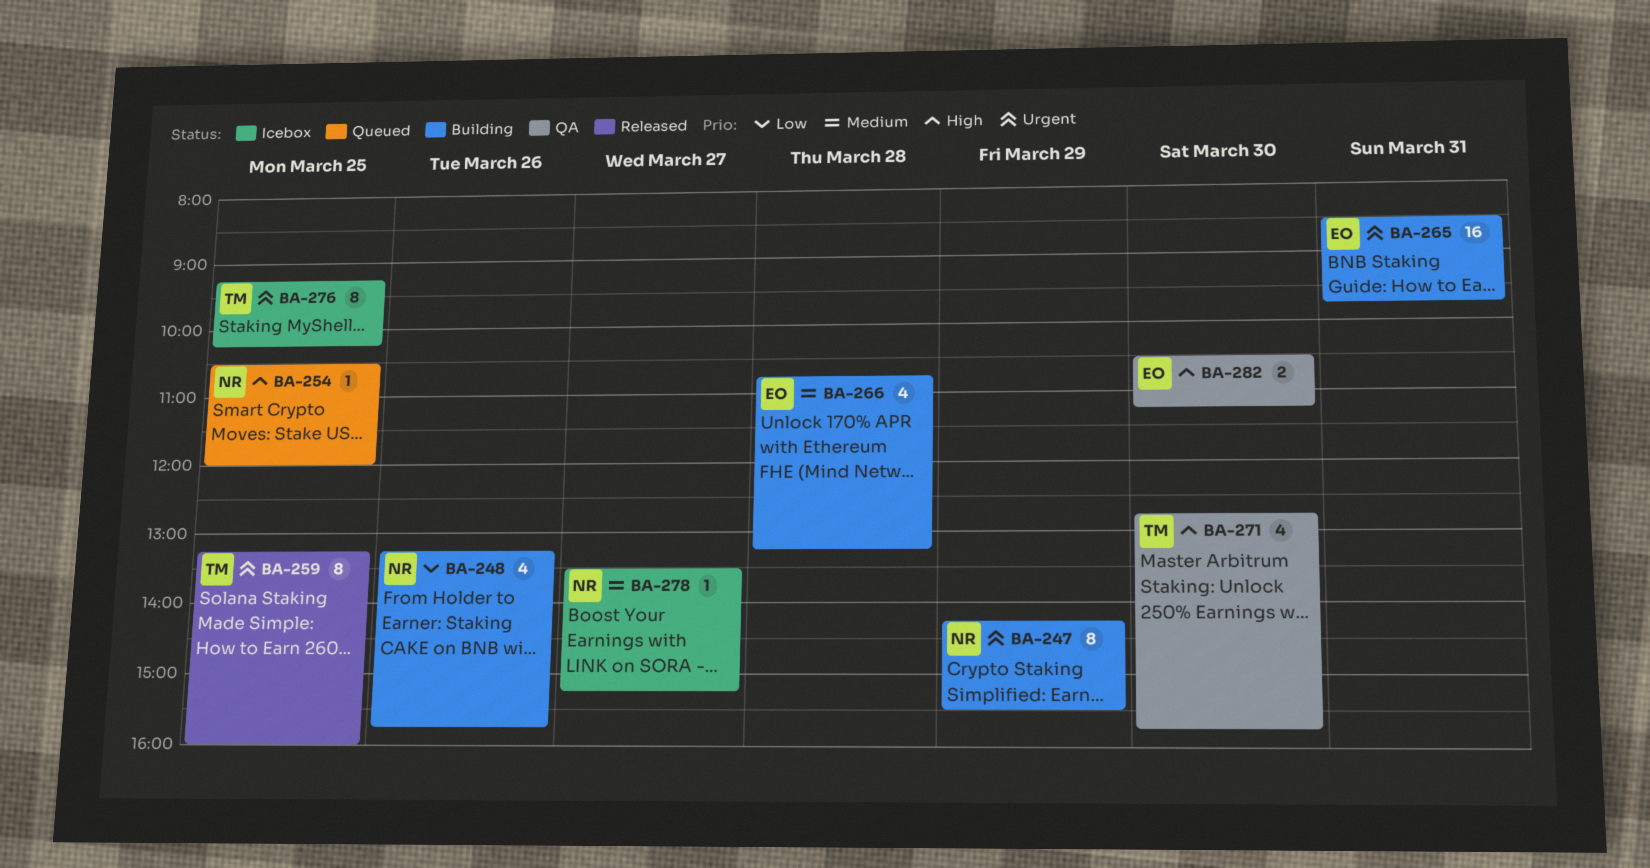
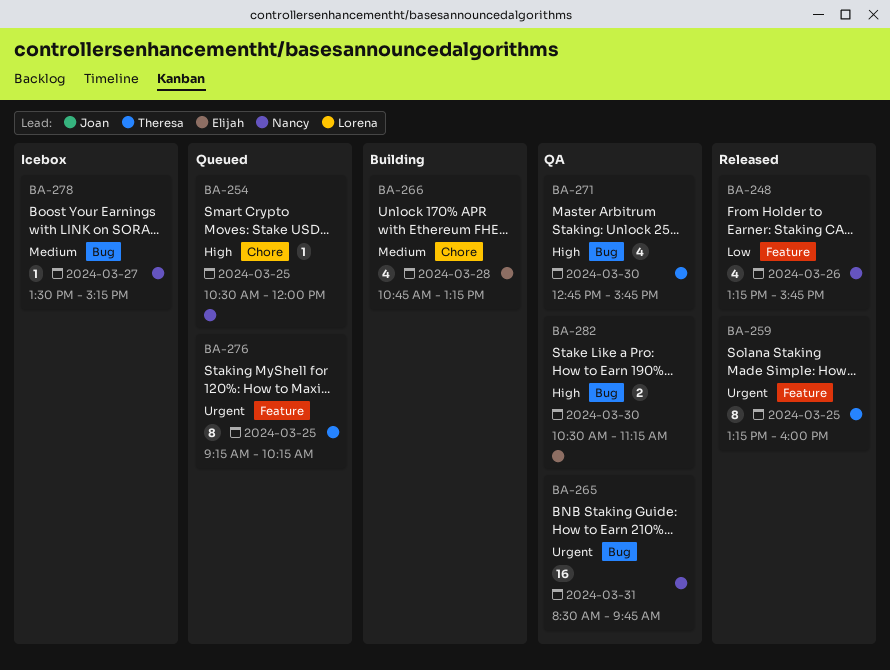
BA-247: present -> none
BA-248, status: Building -> Released
BA-265, status: Building -> QA
BA-265, owner: Elijah -> Nancy
BA-276, status: Icebox -> Queued

